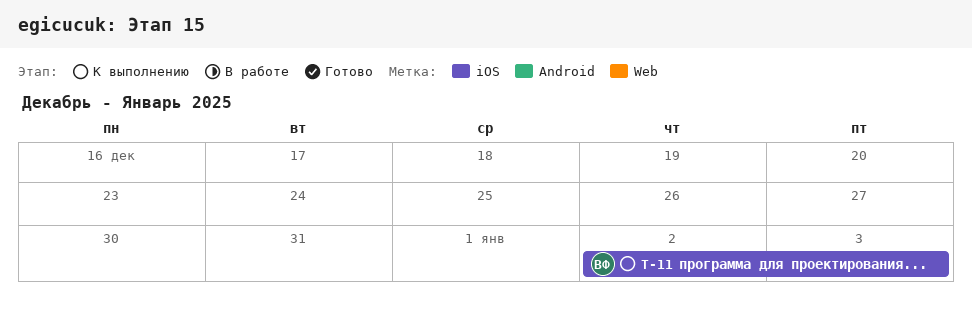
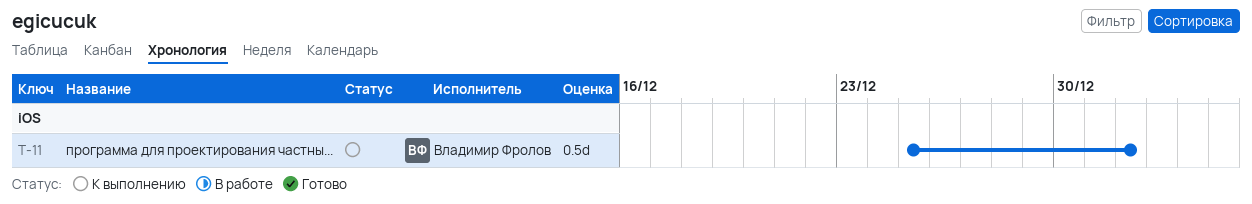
T-11, start: Jan 2 -> Dec 25
T-11, due: Jan 3 -> Jan 1

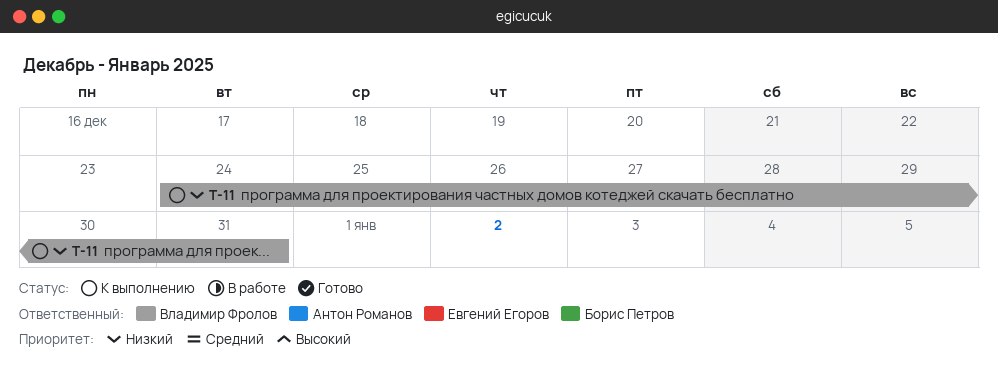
T-11, start: Dec 25 -> Dec 24
T-11, due: Jan 1 -> Dec 31

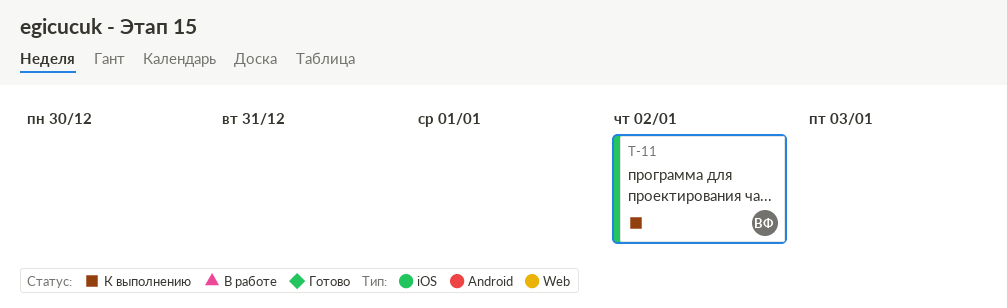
T-11, due: Dec 31 -> Jan 2

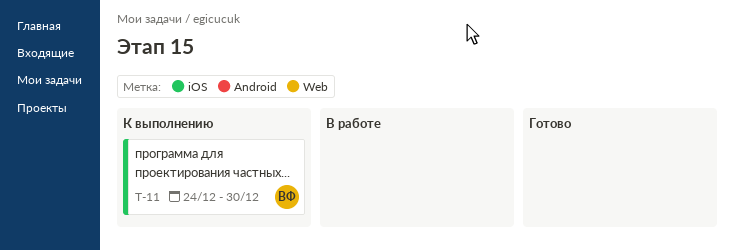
T-11, due: Jan 2 -> Dec 30

